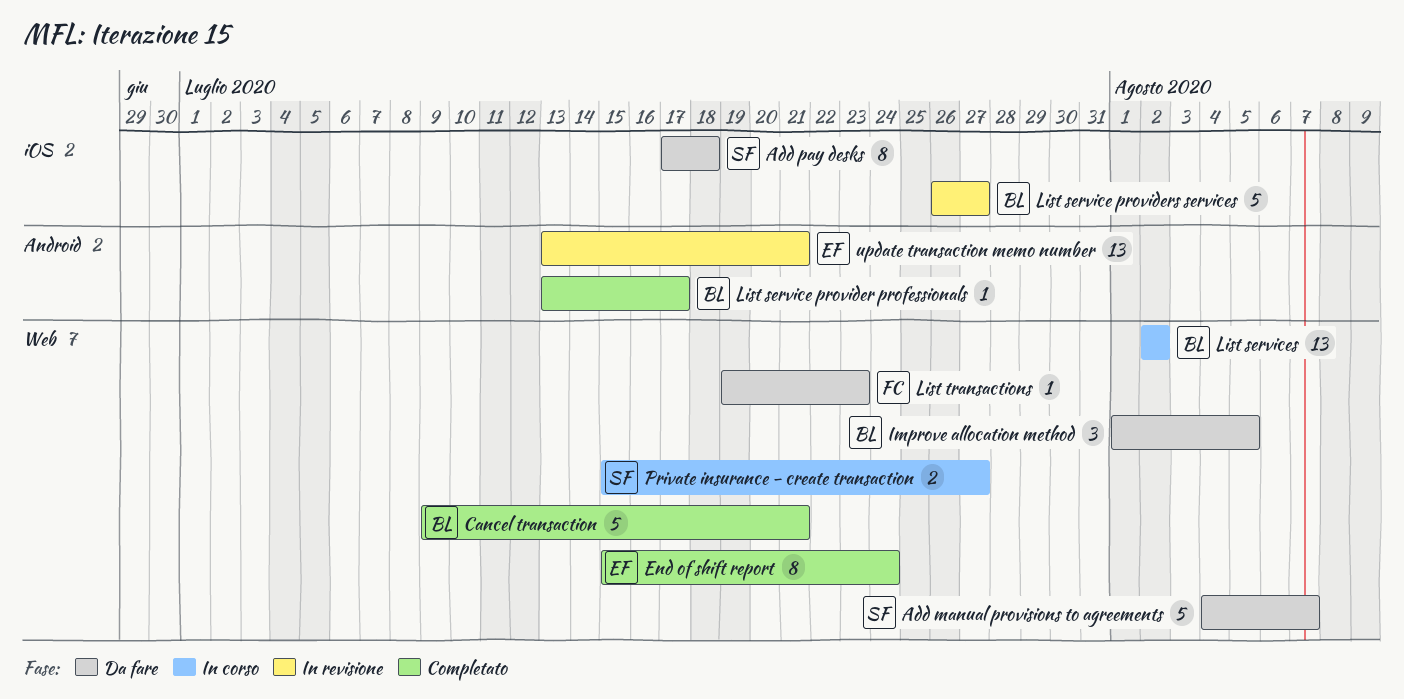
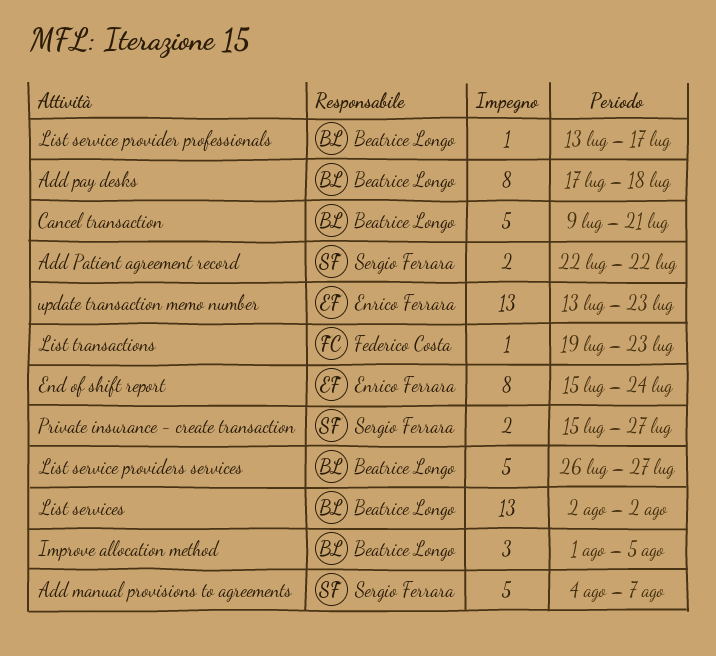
Add Patient agreement record: none -> present
Add pay desks, owner: Sergio Ferrara -> Beatrice Longo
update transaction memo number, due: Jul 21 -> Jul 23

